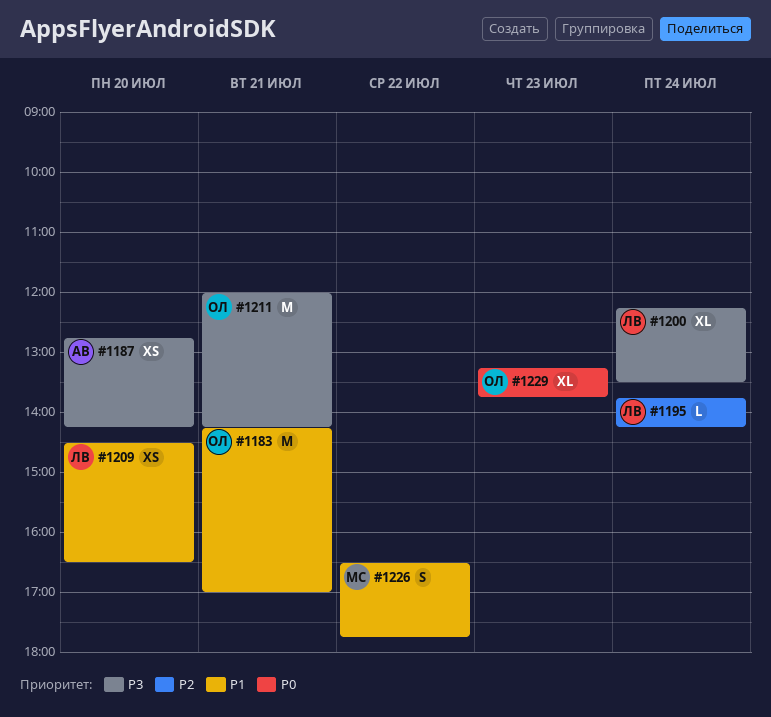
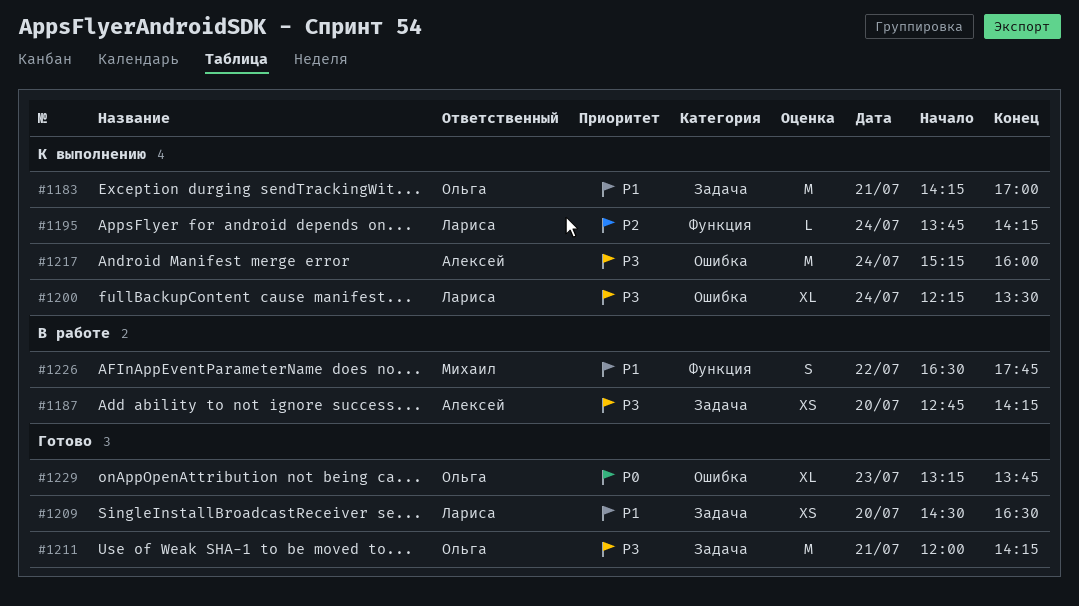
#1217: none -> present

